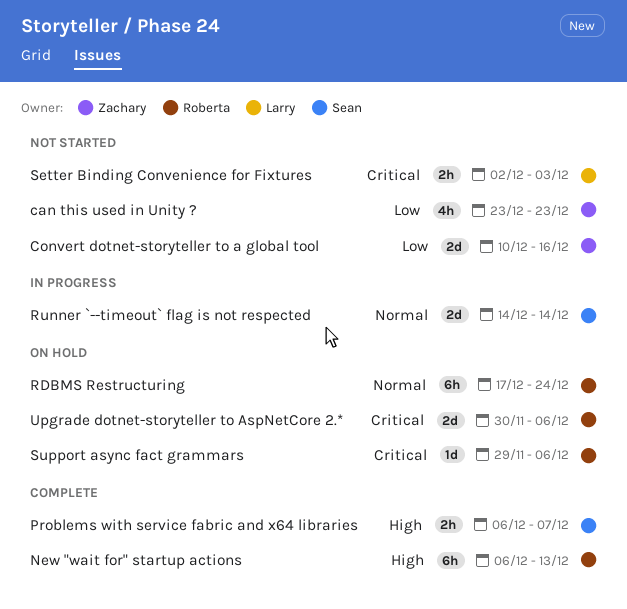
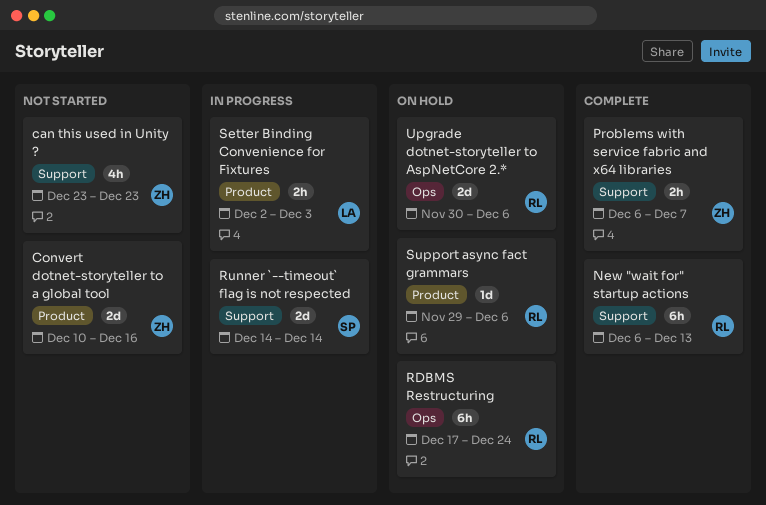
Problems with service fabric and x64 libraries, owner: Sean -> Zachary
Setter Binding Convenience for Fixtures, status: Not started -> In progress

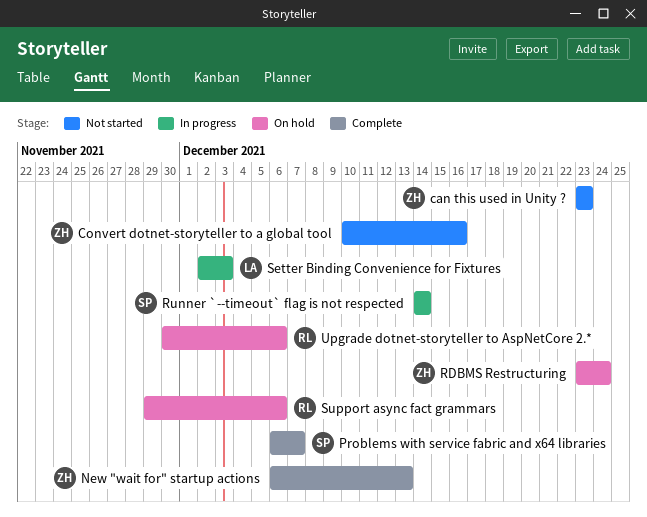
New "wait for" startup actions, owner: RL -> ZH
Problems with service fabric and x64 libraries, owner: ZH -> SP
RDBMS Restructuring, owner: RL -> ZH
RDBMS Restructuring, start: Dec 17 -> Dec 23

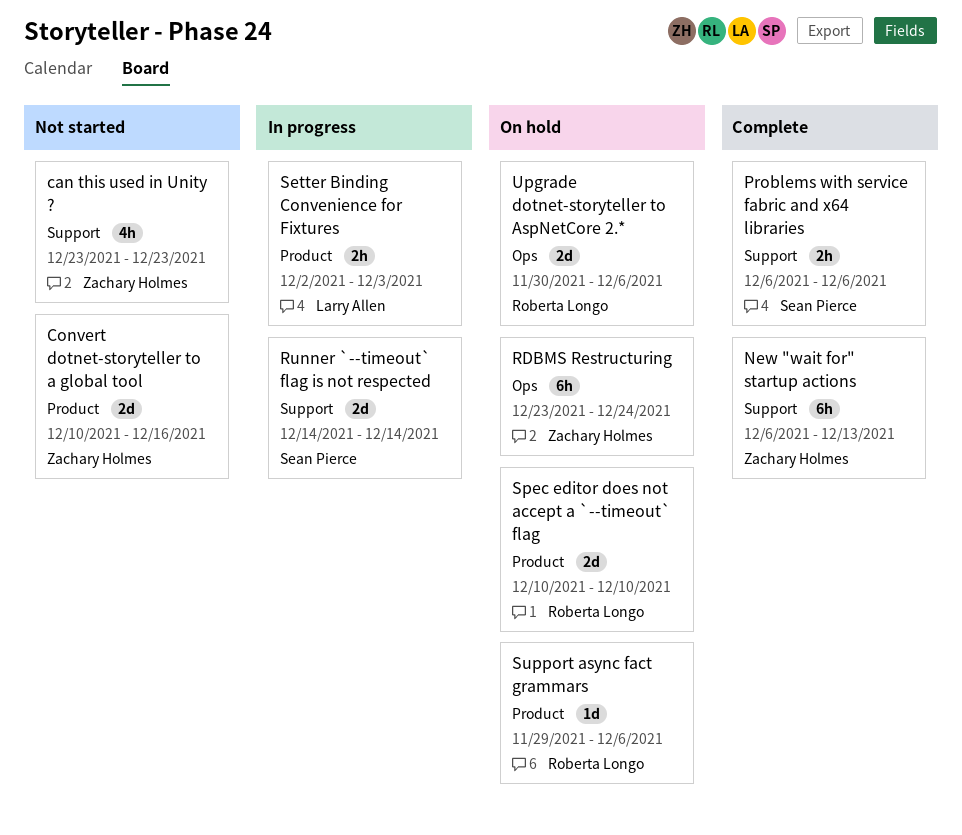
Problems with service fabric and x64 libraries, due: Dec 7 -> Dec 6
Spec editor does not accept a `--timeout` flag: none -> present

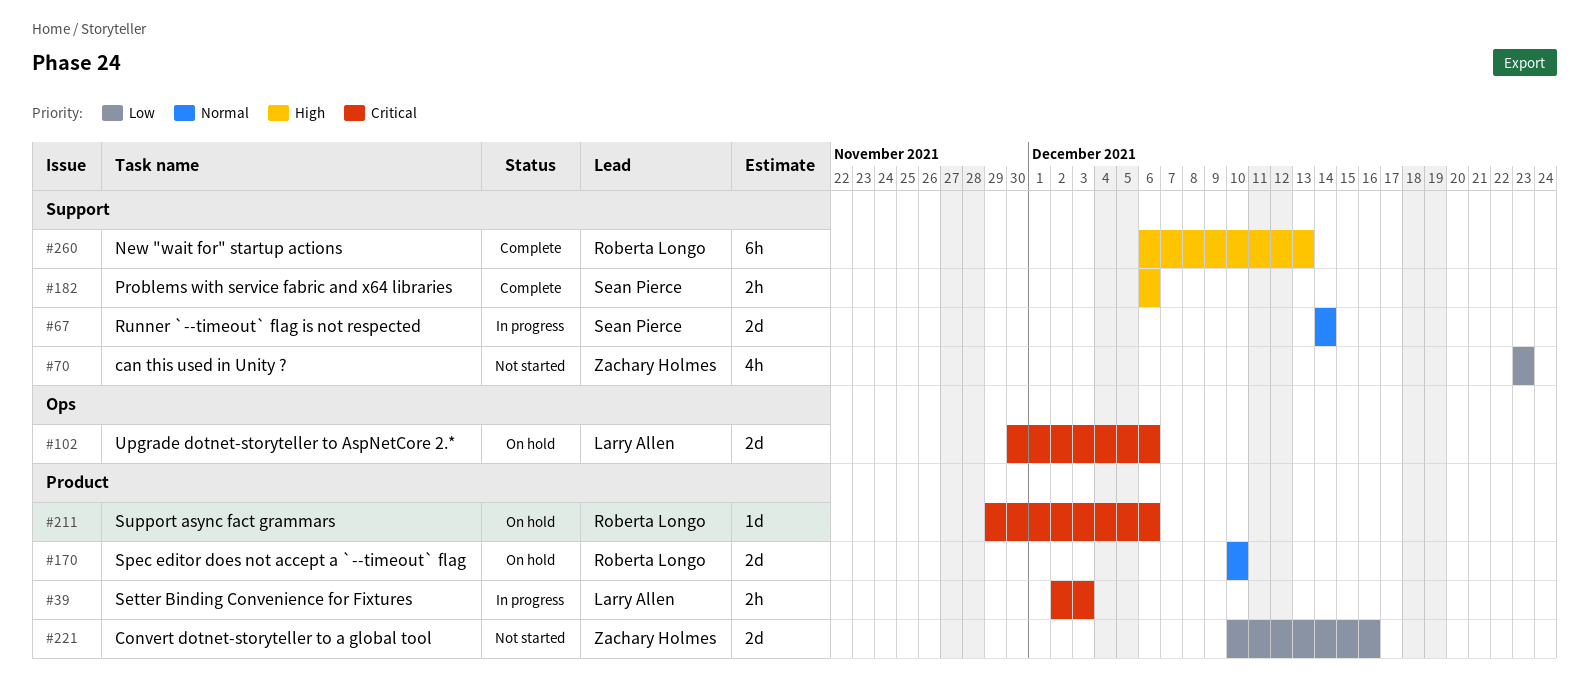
New "wait for" startup actions, owner: Zachary Holmes -> Roberta Longo
RDBMS Restructuring: present -> none
Upgrade dotnet-storyteller to AspNetCore 2.*, owner: Roberta Longo -> Larry Allen

